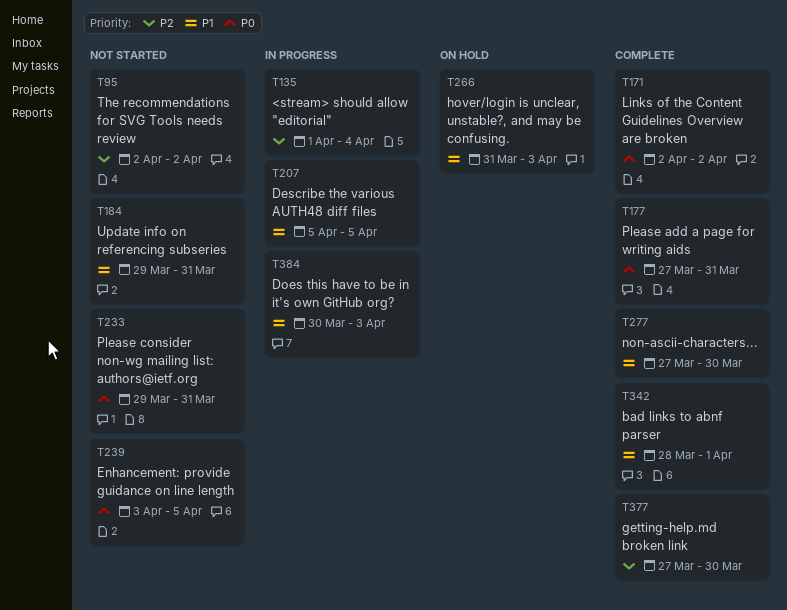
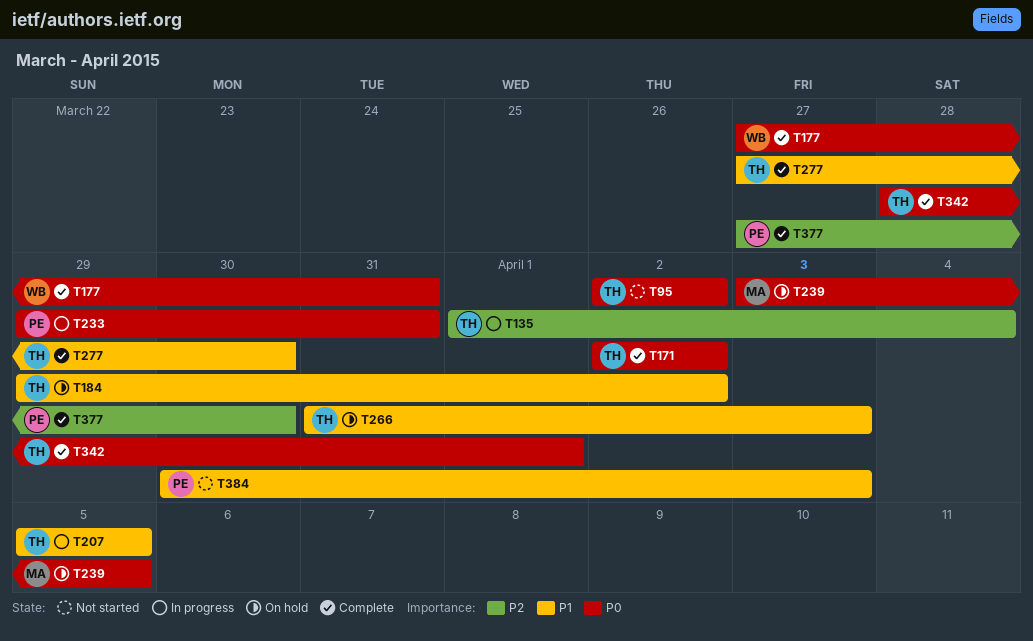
T95, priority: P2 -> P0
T184, status: Not started -> On hold
T184, due: Mar 31 -> Apr 2
T233, status: Not started -> In progress
T239, status: Not started -> On hold
T342, priority: P1 -> P0
T384, status: In progress -> Not started

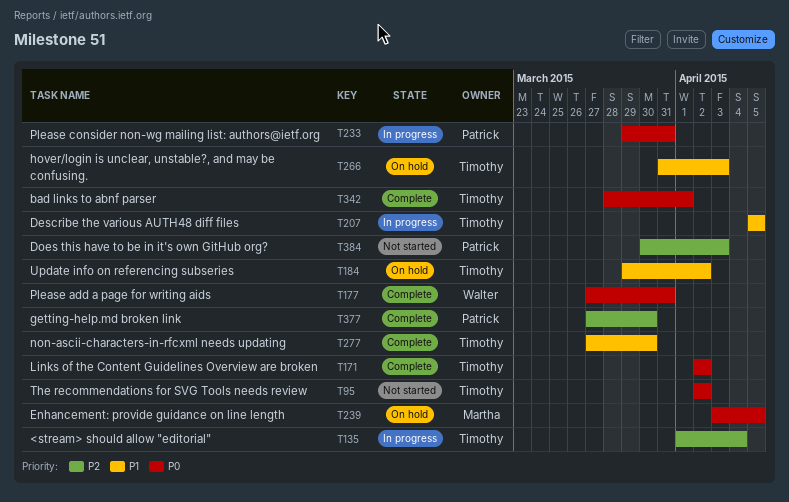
T384, priority: P1 -> P2

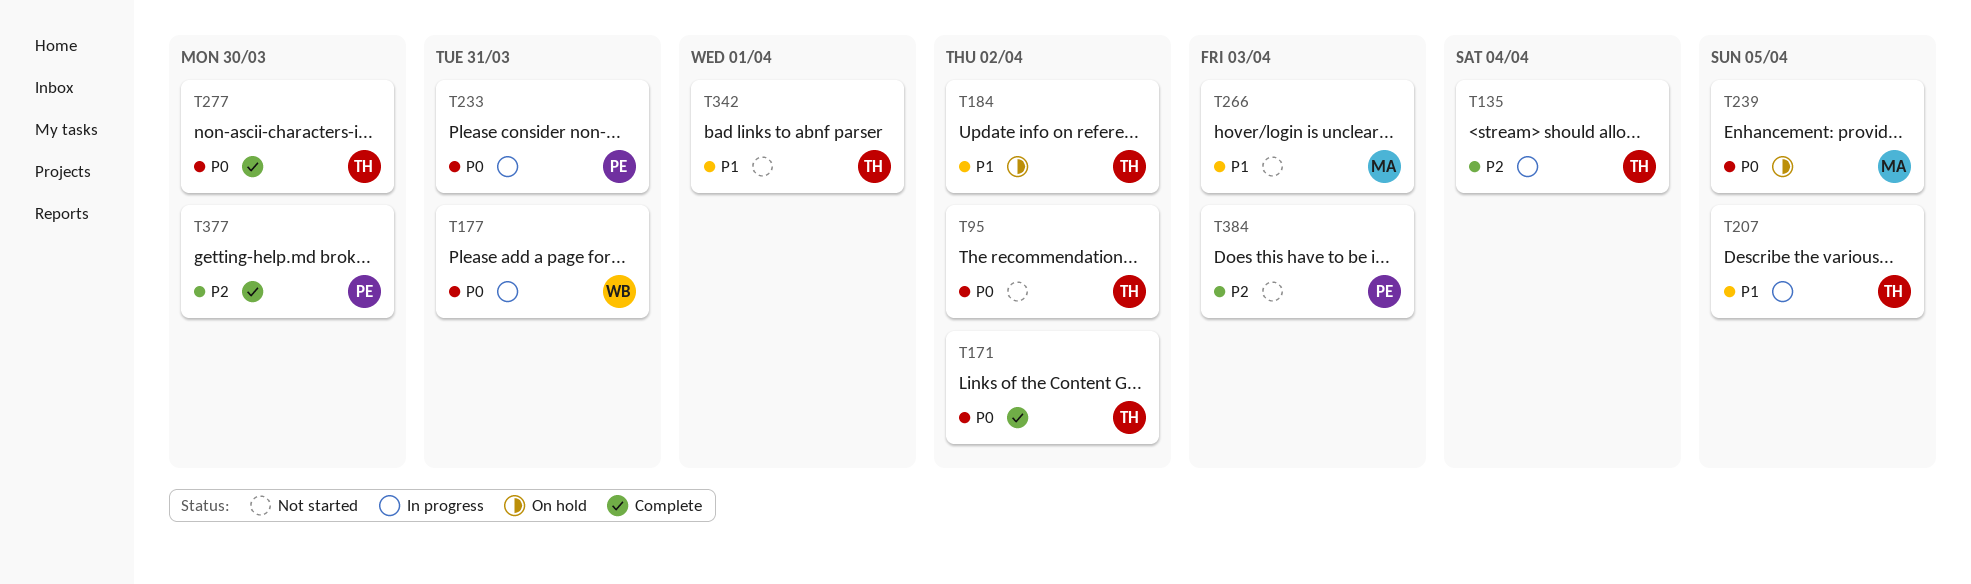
T177, status: Complete -> In progress
T266, status: On hold -> Not started
T266, owner: Timothy -> Martha
T277, priority: P1 -> P0
T342, status: Complete -> Not started
T342, priority: P0 -> P1

